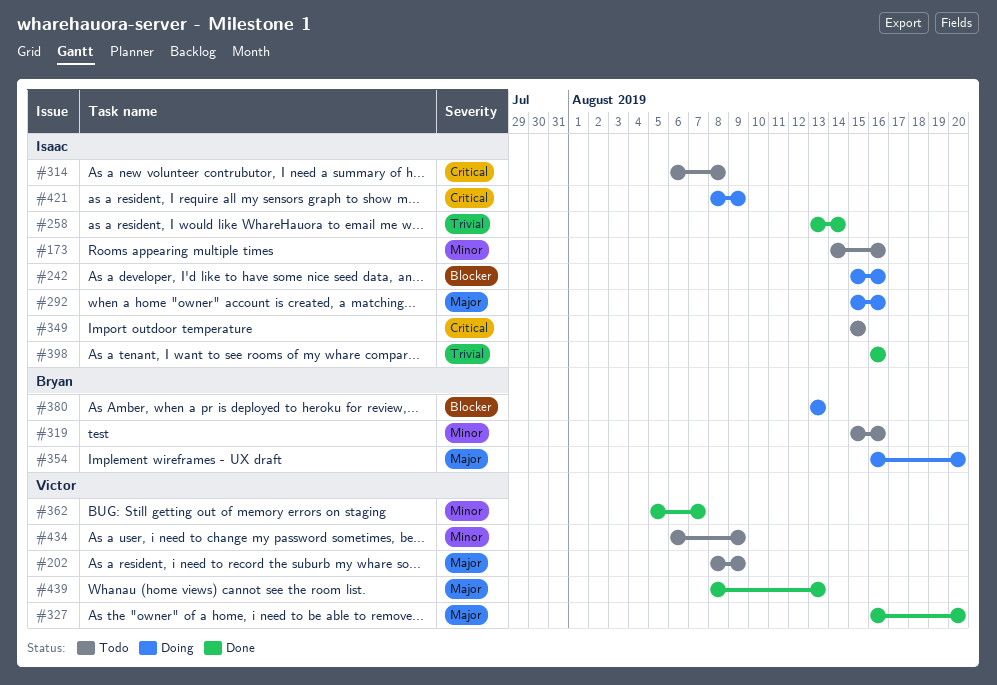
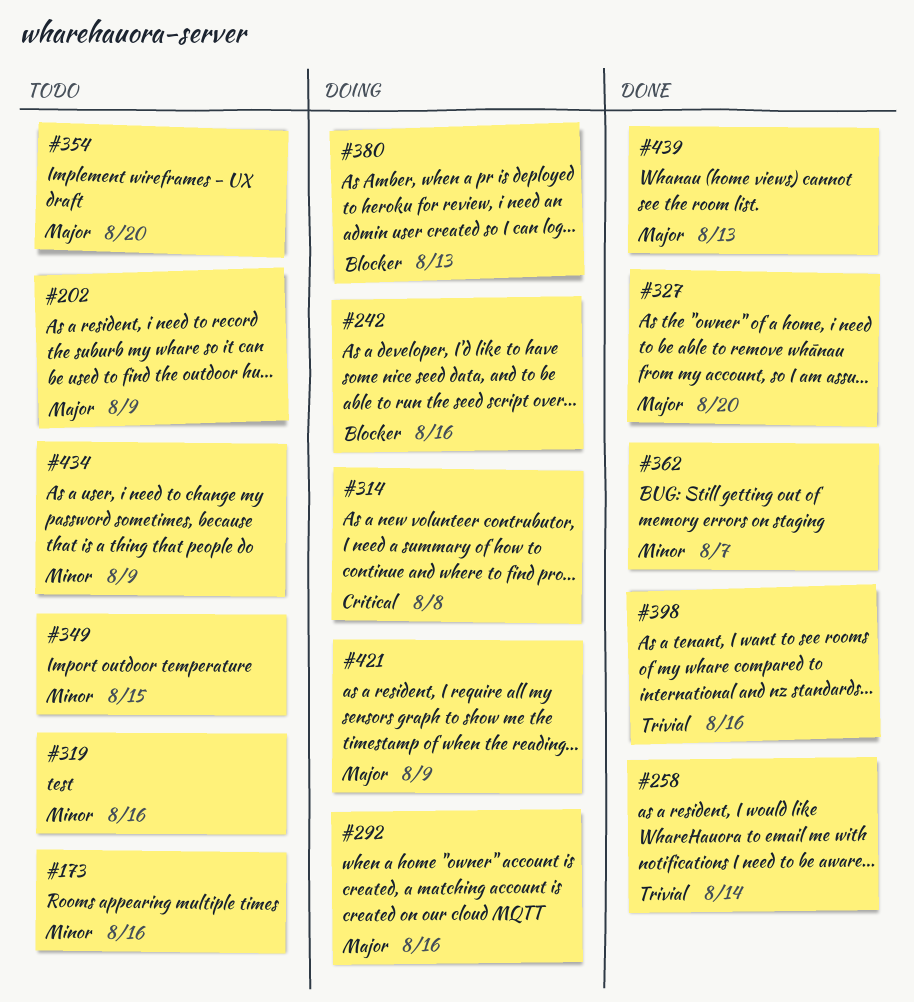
#314, status: Todo -> Doing
#349, priority: Critical -> Minor
#354, status: Doing -> Todo
#421, priority: Critical -> Major

